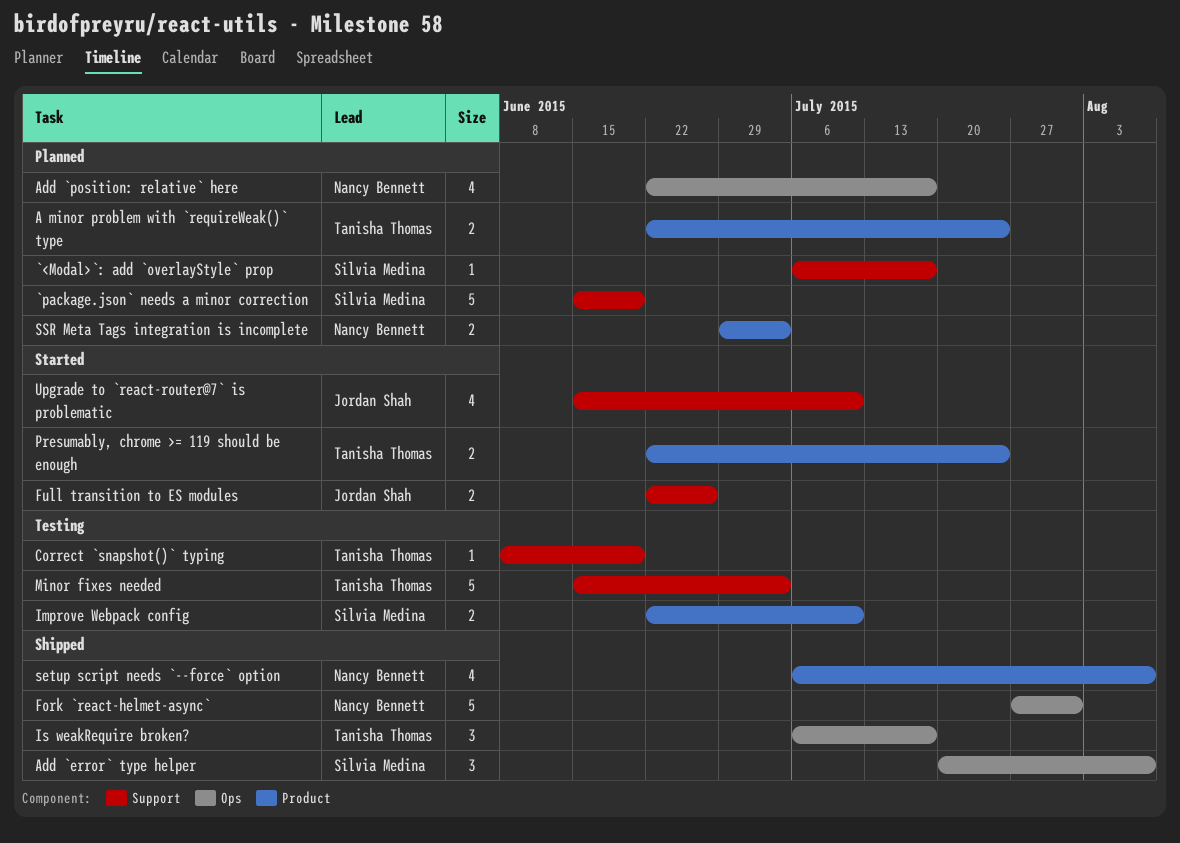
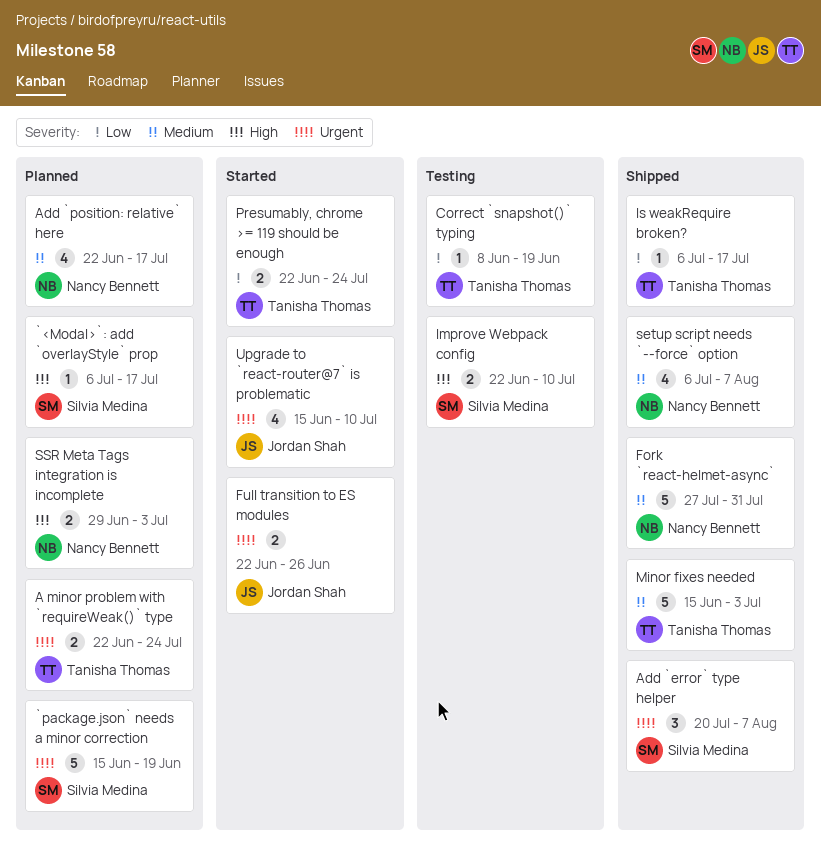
Is weakRequire broken?, estimate: 3 -> 1
Minor fixes needed, status: Testing -> Shipped

